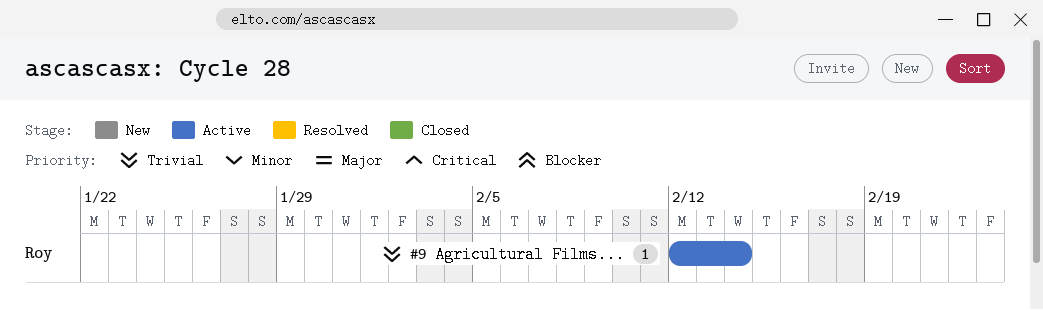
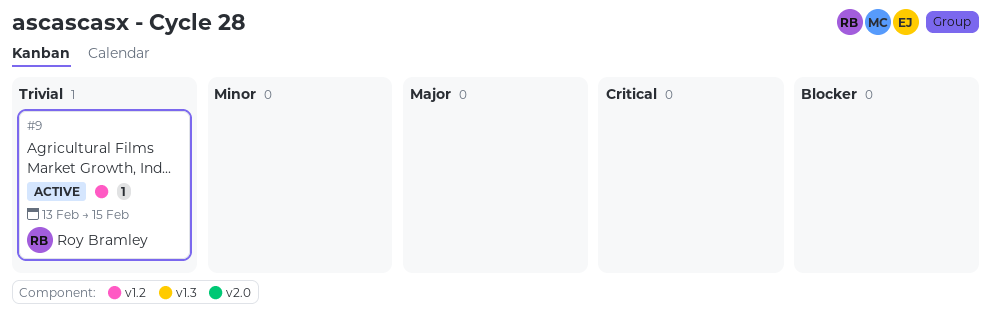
#9, start: Feb 12 -> Feb 13
#9, due: Feb 14 -> Feb 15

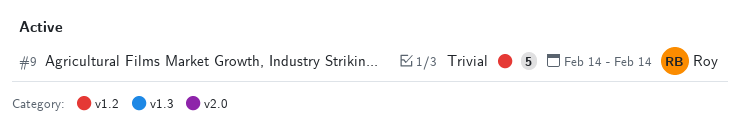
#9, estimate: 1 -> 5
#9, start: Feb 13 -> Feb 14
#9, due: Feb 15 -> Feb 14

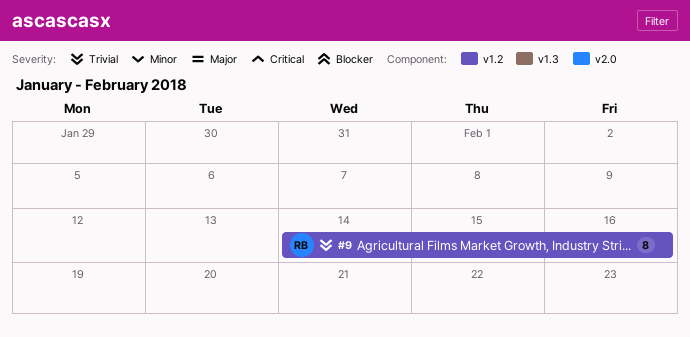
#9, estimate: 5 -> 8
#9, due: Feb 14 -> Feb 16

